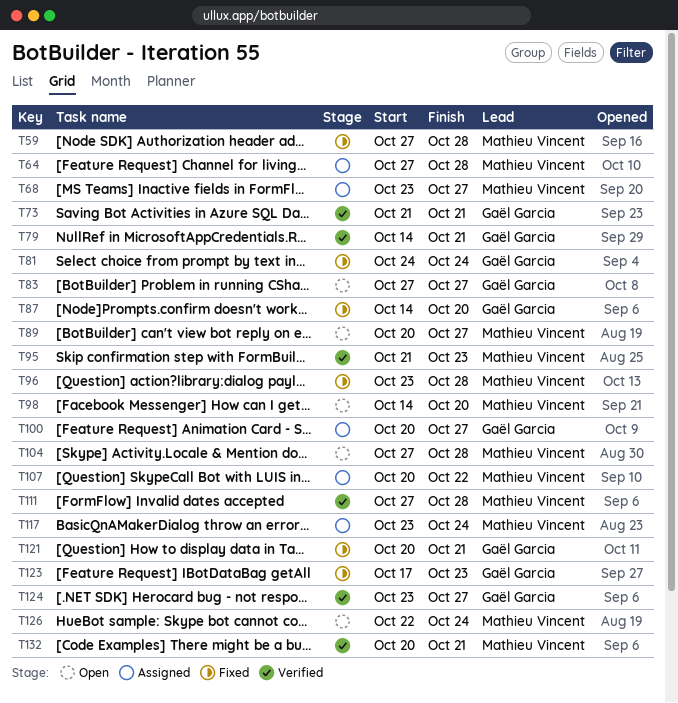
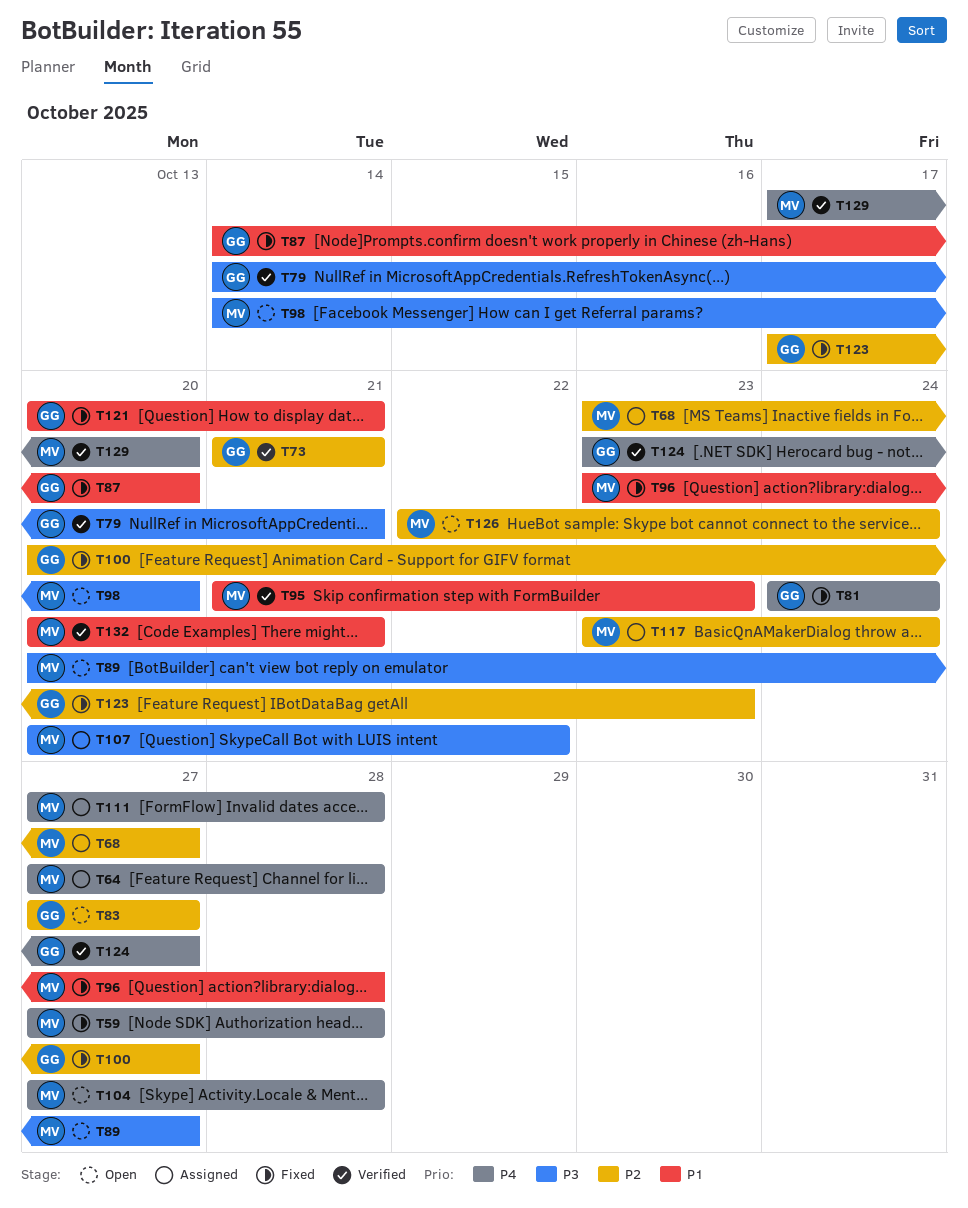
T100, status: Assigned -> Fixed
T111, status: Verified -> Assigned
T129: none -> present

